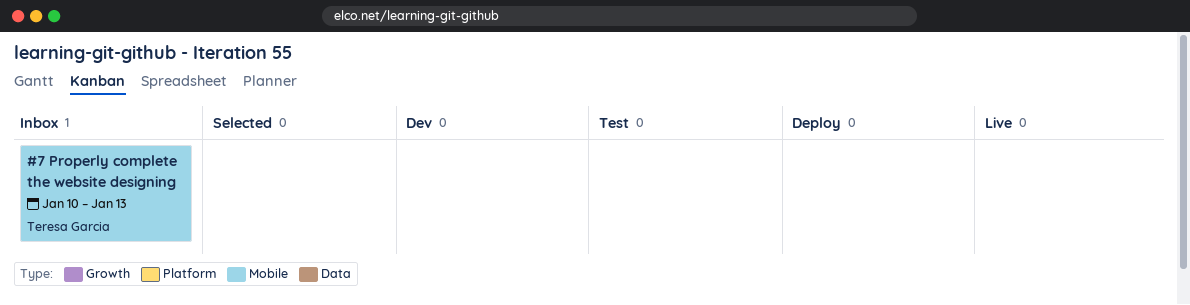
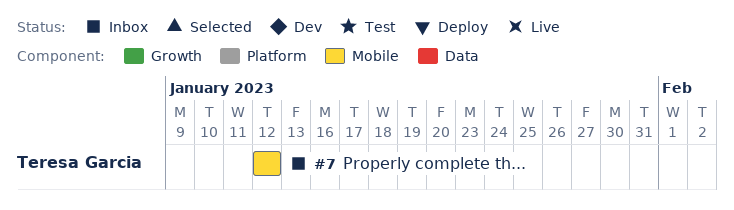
#7, start: Jan 10 -> Jan 12
#7, due: Jan 13 -> Jan 12

